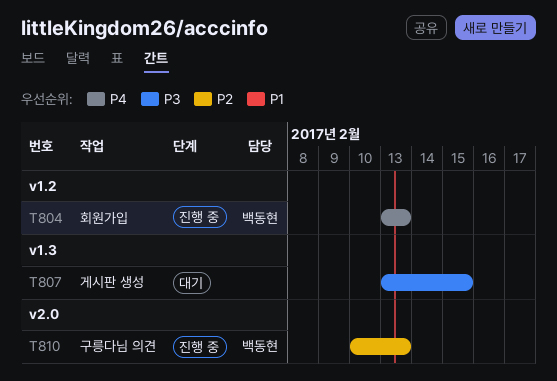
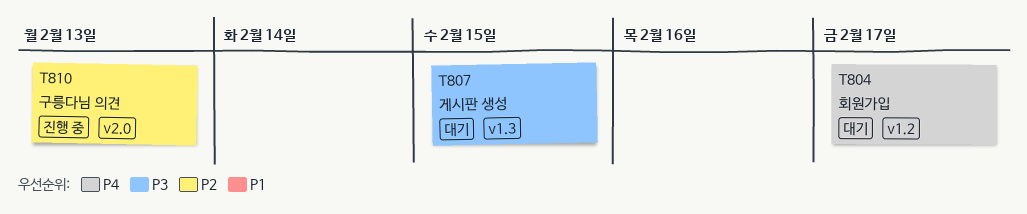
T804, status: 진행 중 -> 대기
T804, due: Feb 13 -> Feb 17

